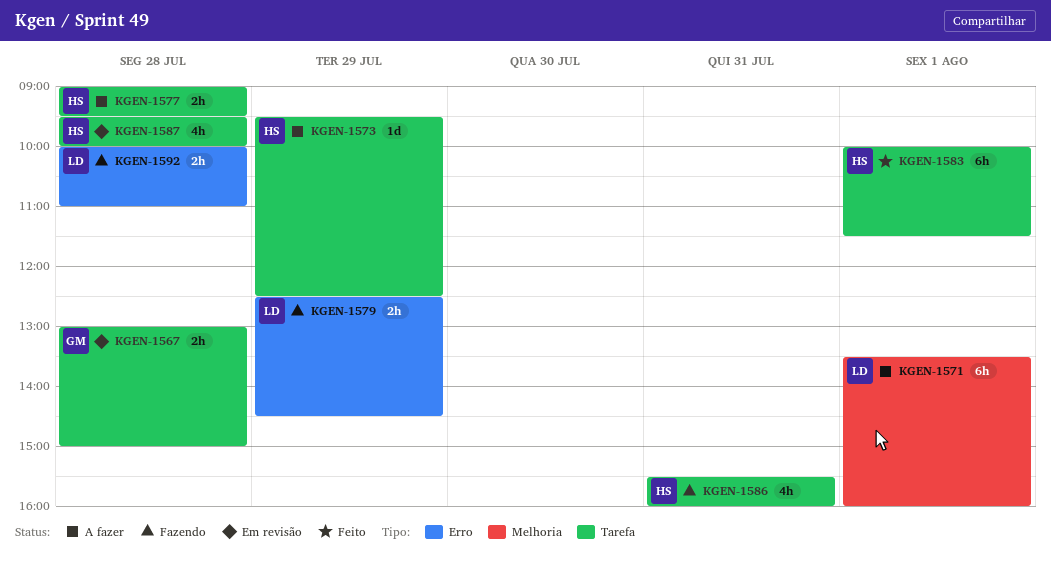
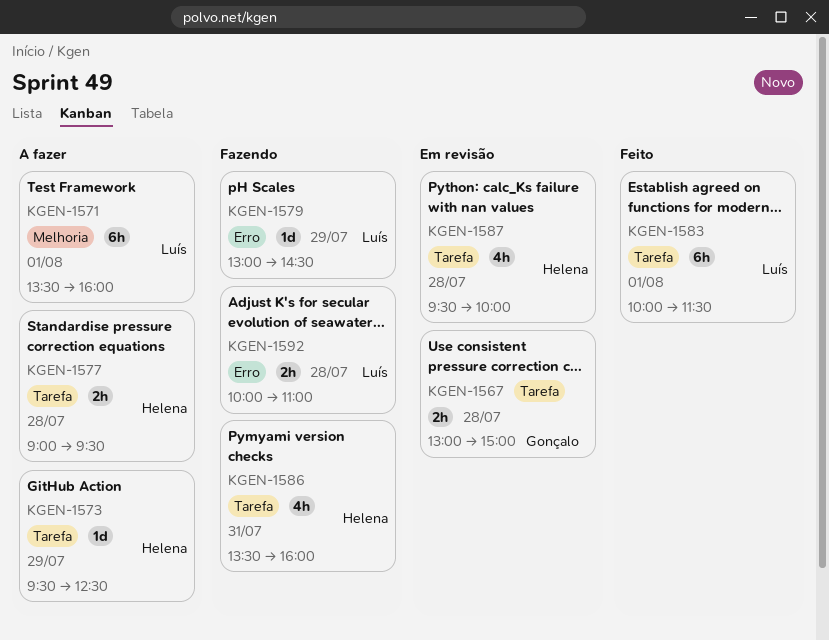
KGEN-1579, estimate: 2h -> 1d
KGEN-1579, begins: 12:30 -> 13:00
KGEN-1583, owner: Helena -> Luís
KGEN-1586, begins: 15:30 -> 13:30

